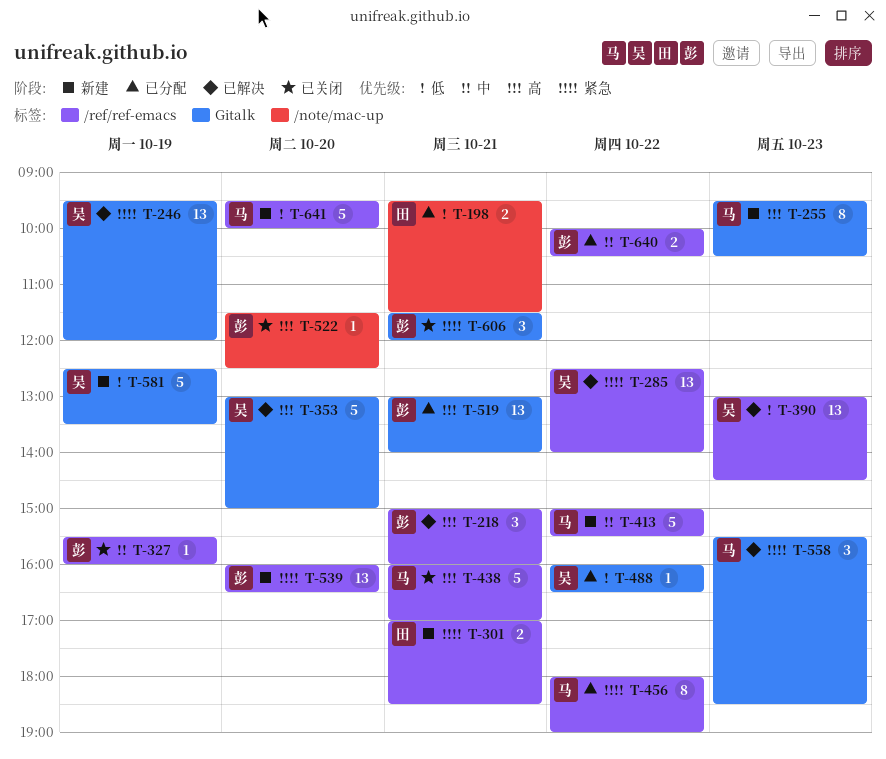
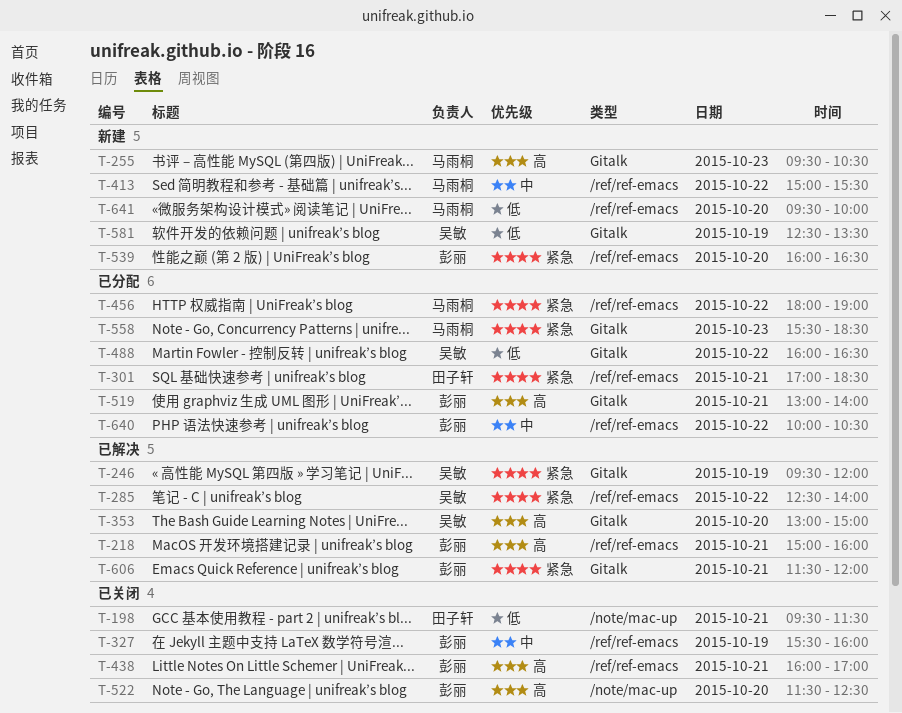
T-198, status: 已分配 -> 已关闭
T-301, status: 新建 -> 已分配
T-390: present -> none
T-438, owner: 马雨桐 -> 彭丽
T-558, status: 已解决 -> 已分配
T-606, status: 已关闭 -> 已解决

